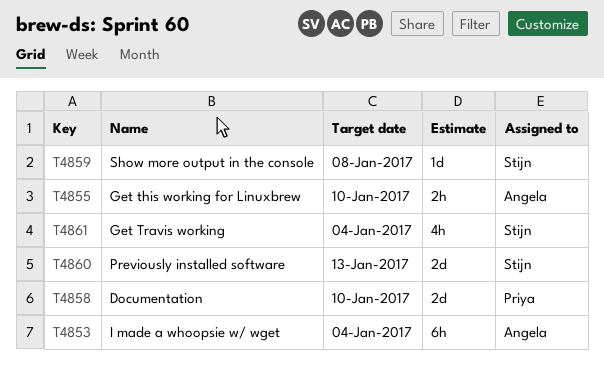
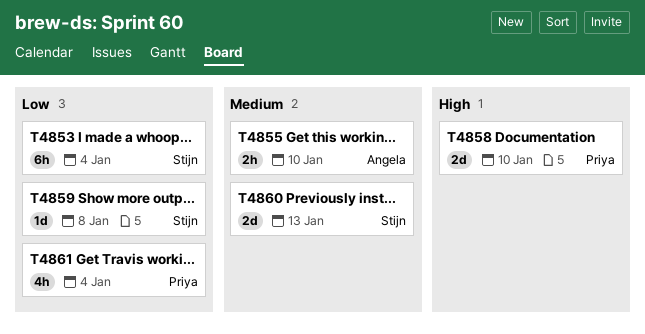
T4853, owner: Angela -> Stijn
T4861, owner: Stijn -> Priya

